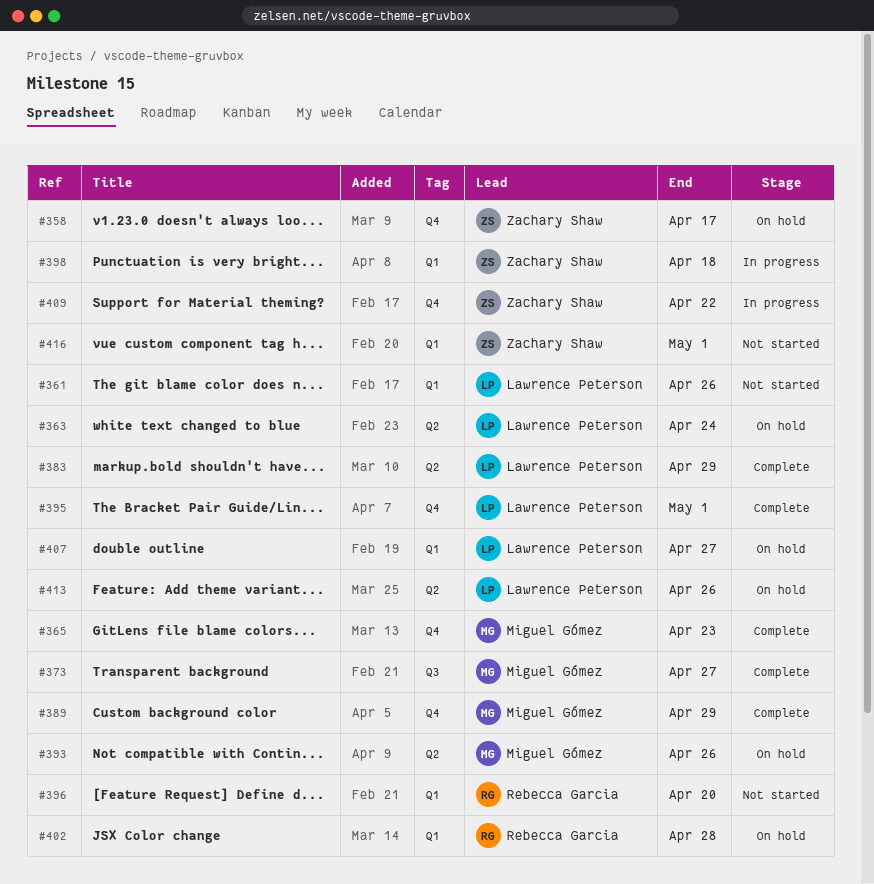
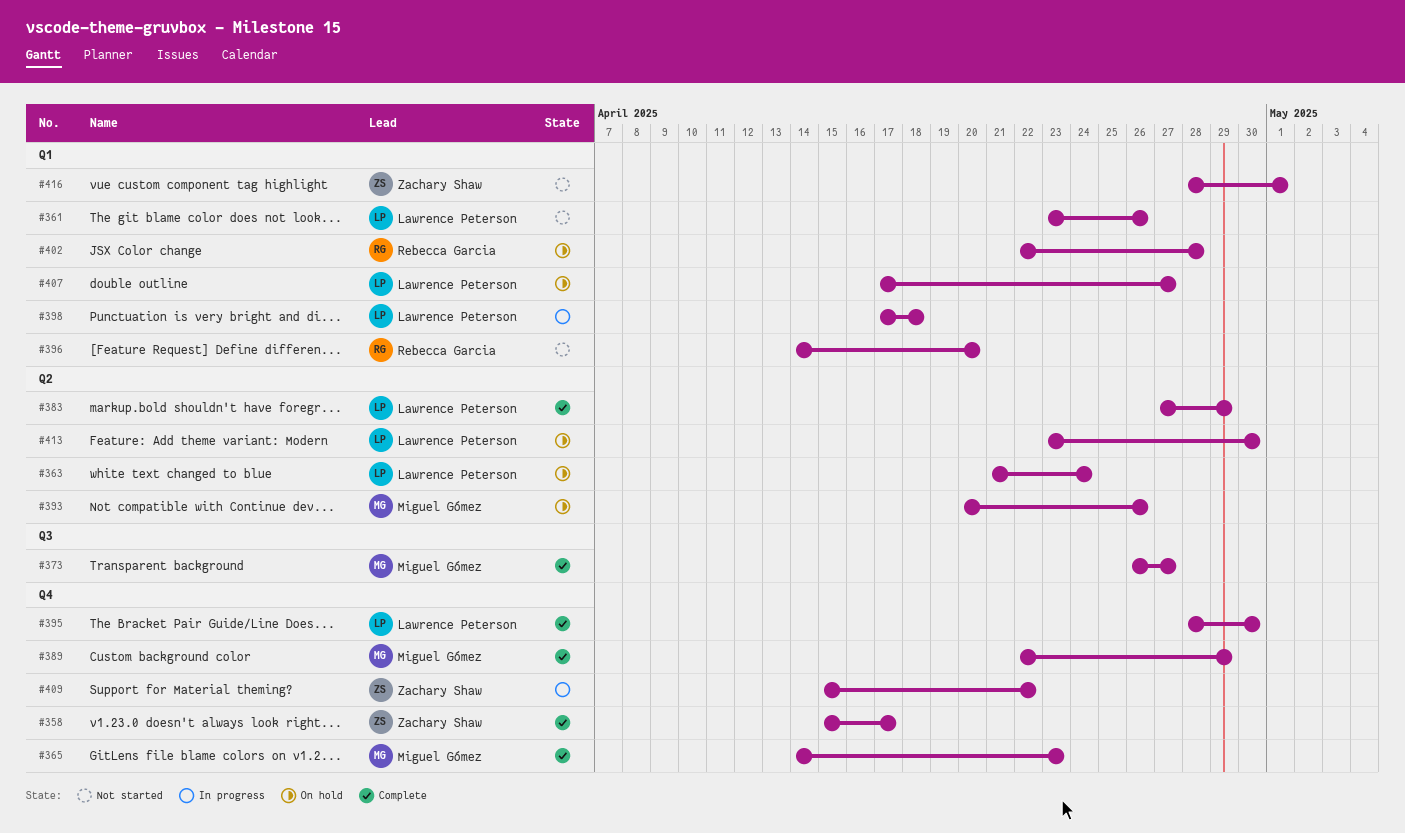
#358, status: On hold -> Complete
#395, due: May 1 -> Apr 30
#398, owner: Zachary Shaw -> Lawrence Peterson
#413, due: Apr 26 -> Apr 30

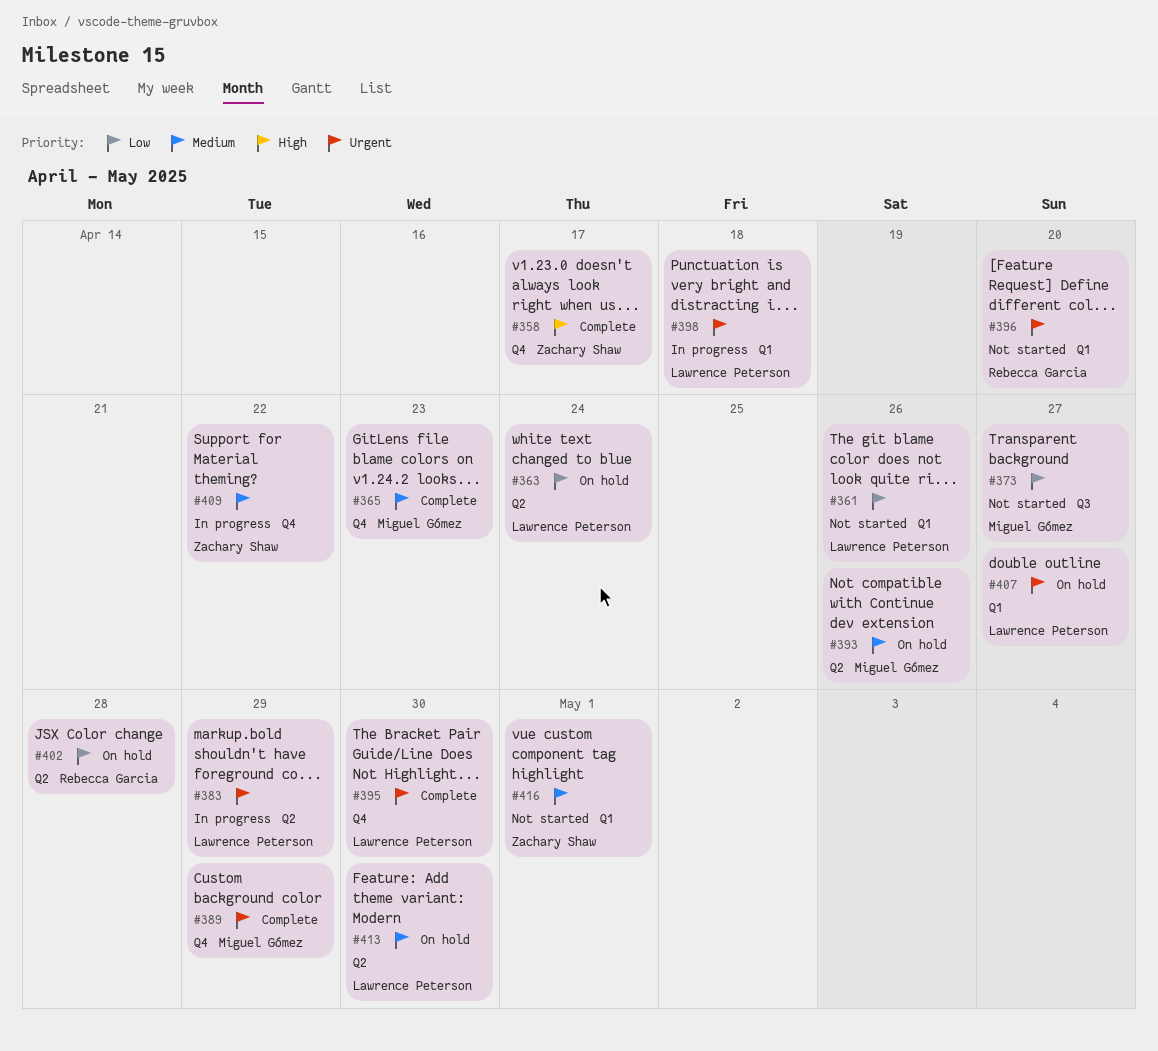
#373, status: Complete -> Not started
#383, status: Complete -> In progress
#402, label: Q1 -> Q2

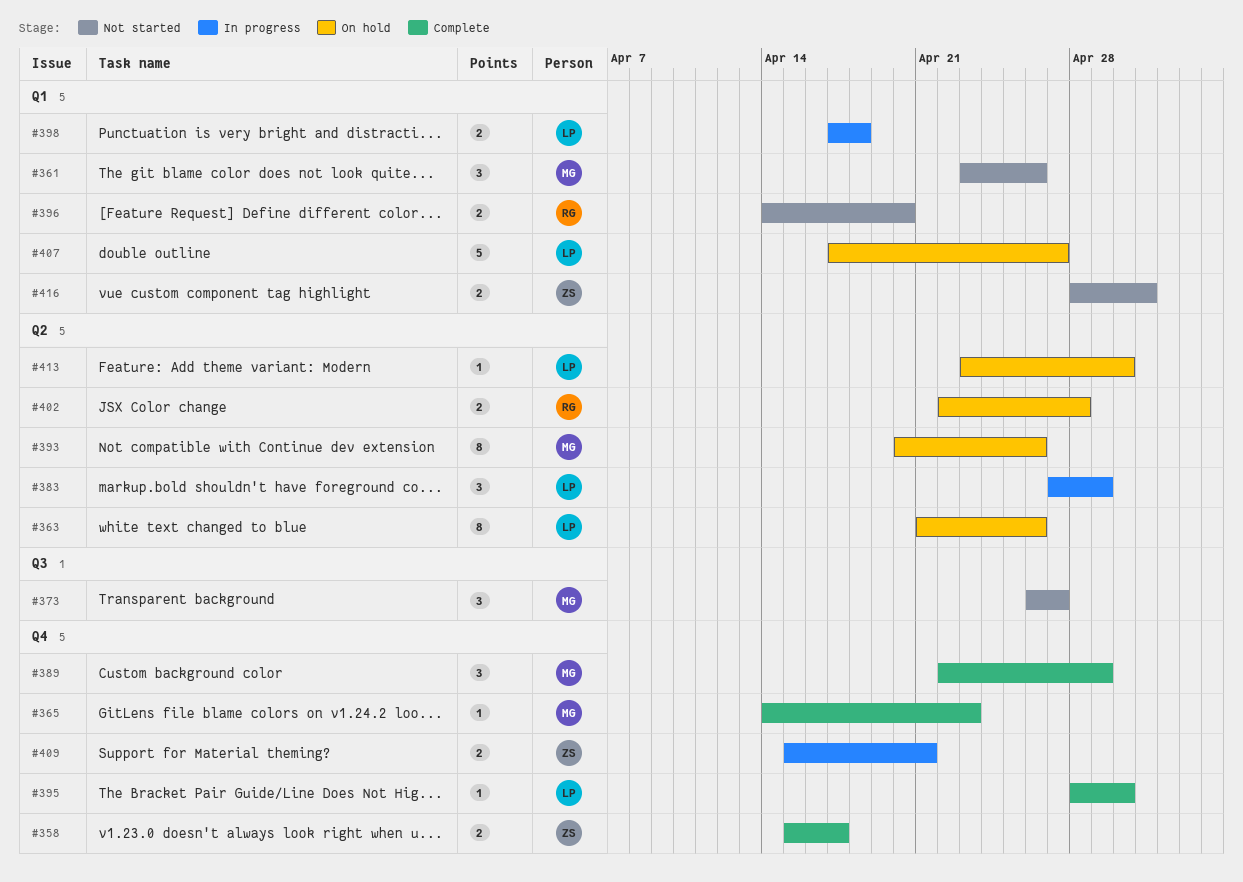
#361, owner: Lawrence Peterson -> Miguel Gómez
#363, due: Apr 24 -> Apr 26
#409, due: Apr 22 -> Apr 21

